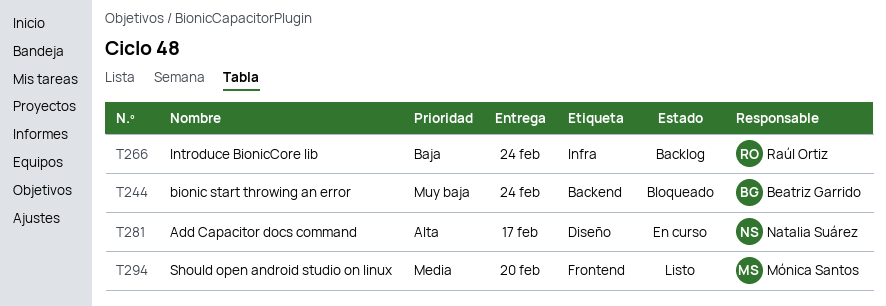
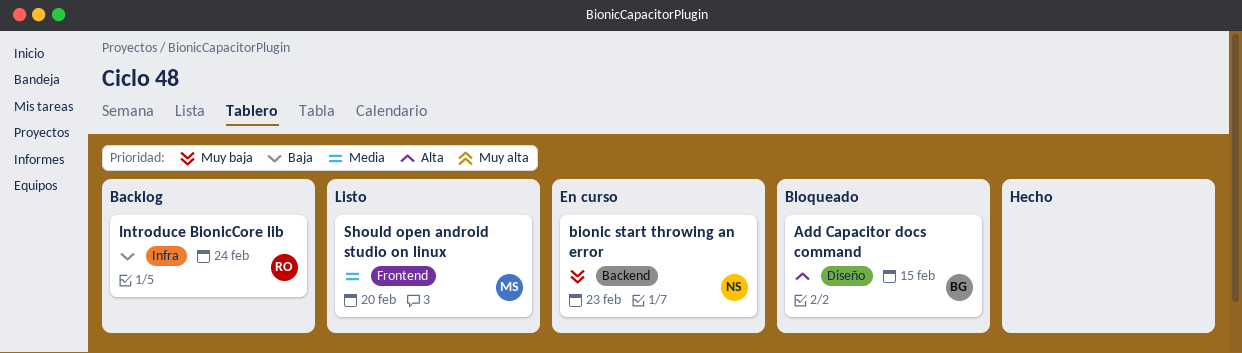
Add Capacitor docs command, status: En curso -> Bloqueado
Add Capacitor docs command, owner: Natalia Suárez -> Beatriz Garrido
Add Capacitor docs command, due: Feb 17 -> Feb 15
bionic start throwing an error, status: Bloqueado -> En curso
bionic start throwing an error, owner: Beatriz Garrido -> Natalia Suárez
bionic start throwing an error, due: Feb 24 -> Feb 23

